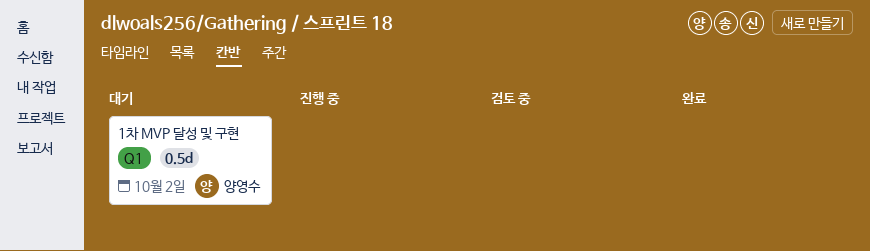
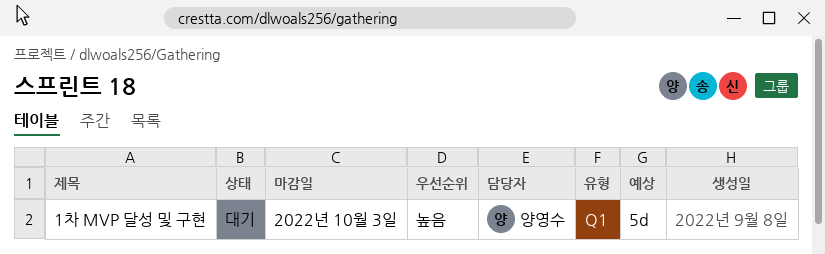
1차 MVP 달성 및 구현, estimate: 0.5d -> 5d
1차 MVP 달성 및 구현, due: Oct 2 -> Oct 3

